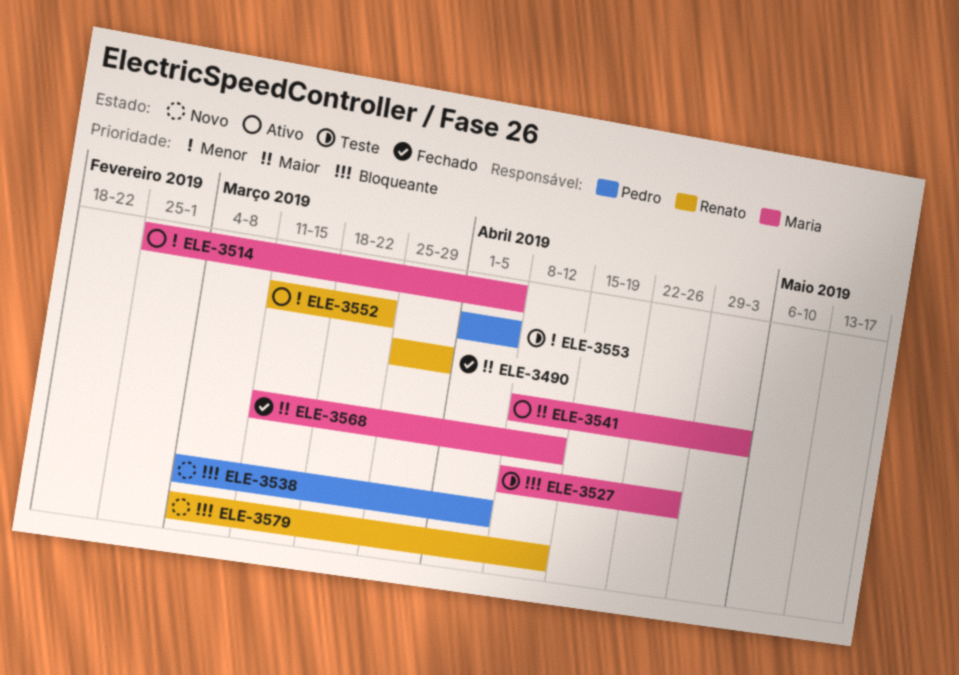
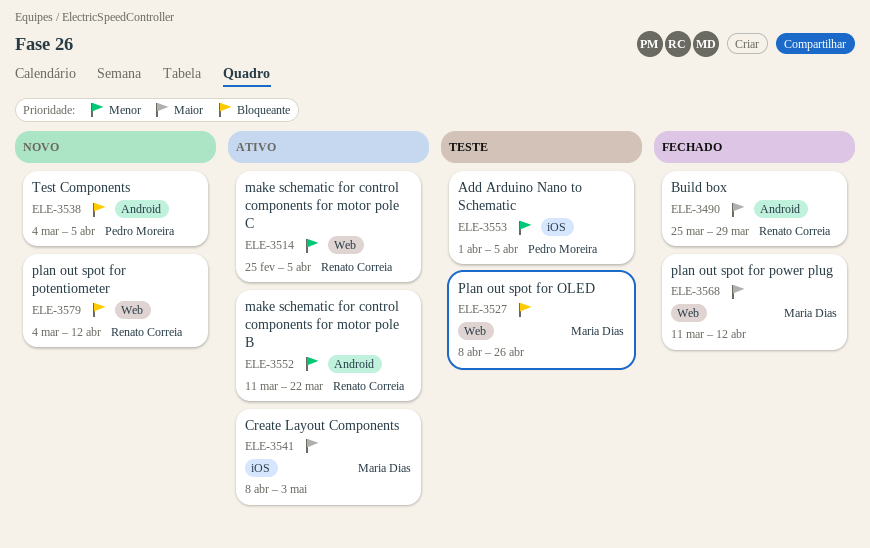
ELE-3514, owner: Maria Dias -> Renato Correia

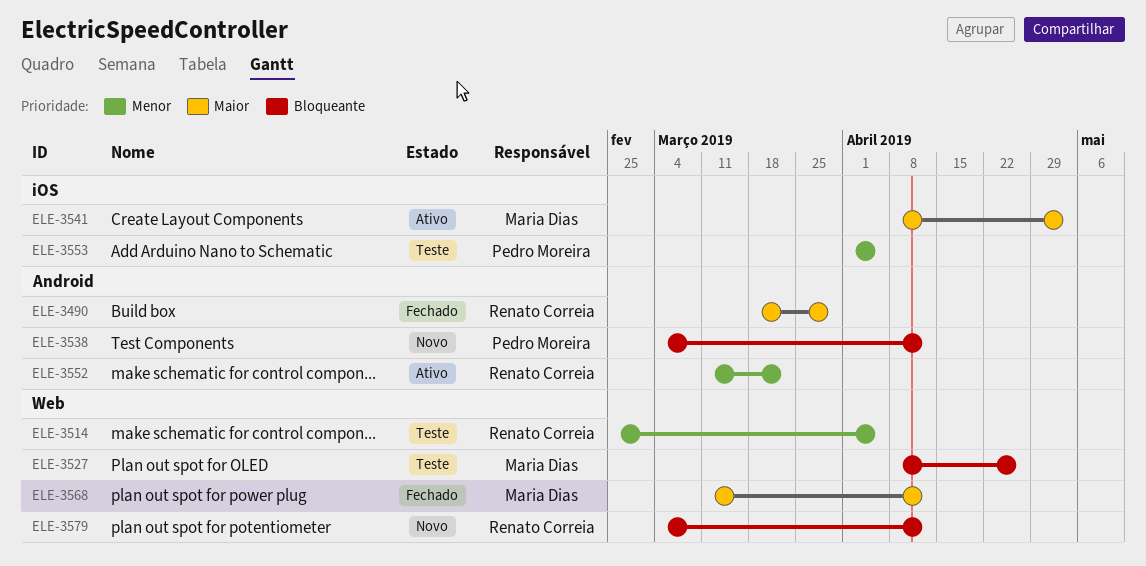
ELE-3490, start: Mar 25 -> Mar 18
ELE-3514, status: Ativo -> Teste
ELE-3538, due: Apr 5 -> Apr 12

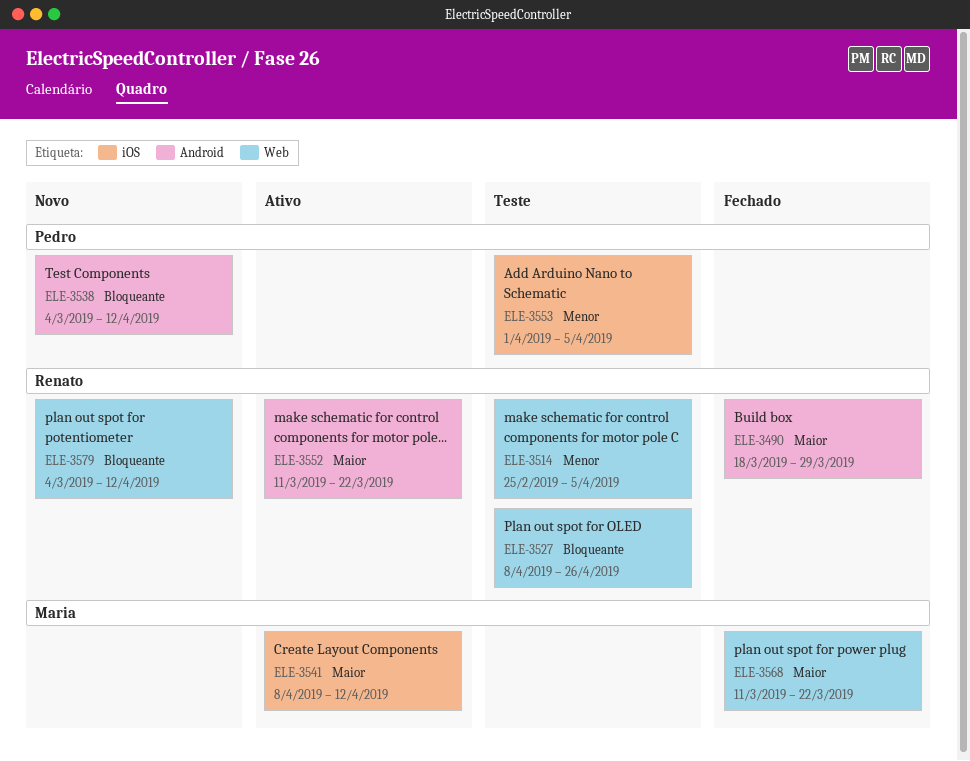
ELE-3527, owner: Maria Dias -> Renato Correia
ELE-3541, due: May 3 -> Apr 12
ELE-3552, priority: Menor -> Maior
ELE-3568, due: Apr 12 -> Mar 22

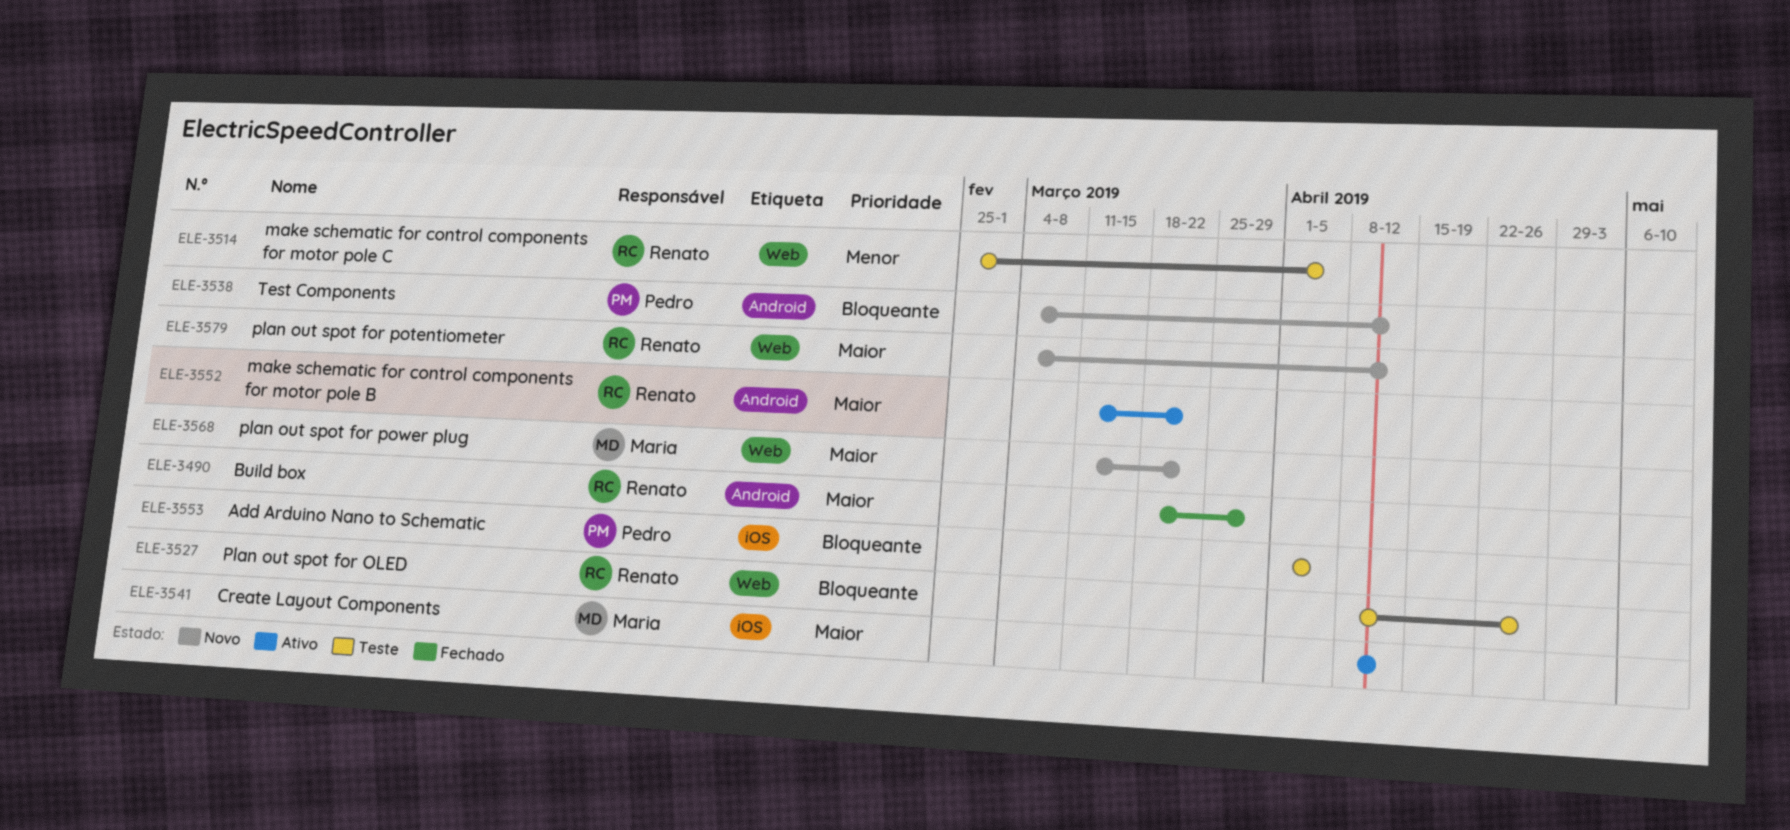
ELE-3553, priority: Menor -> Bloqueante
ELE-3568, status: Fechado -> Novo
ELE-3579, priority: Bloqueante -> Maior

